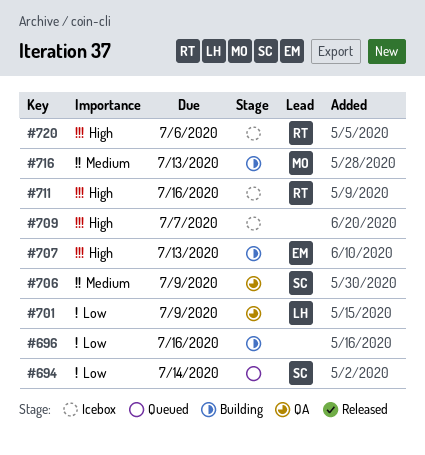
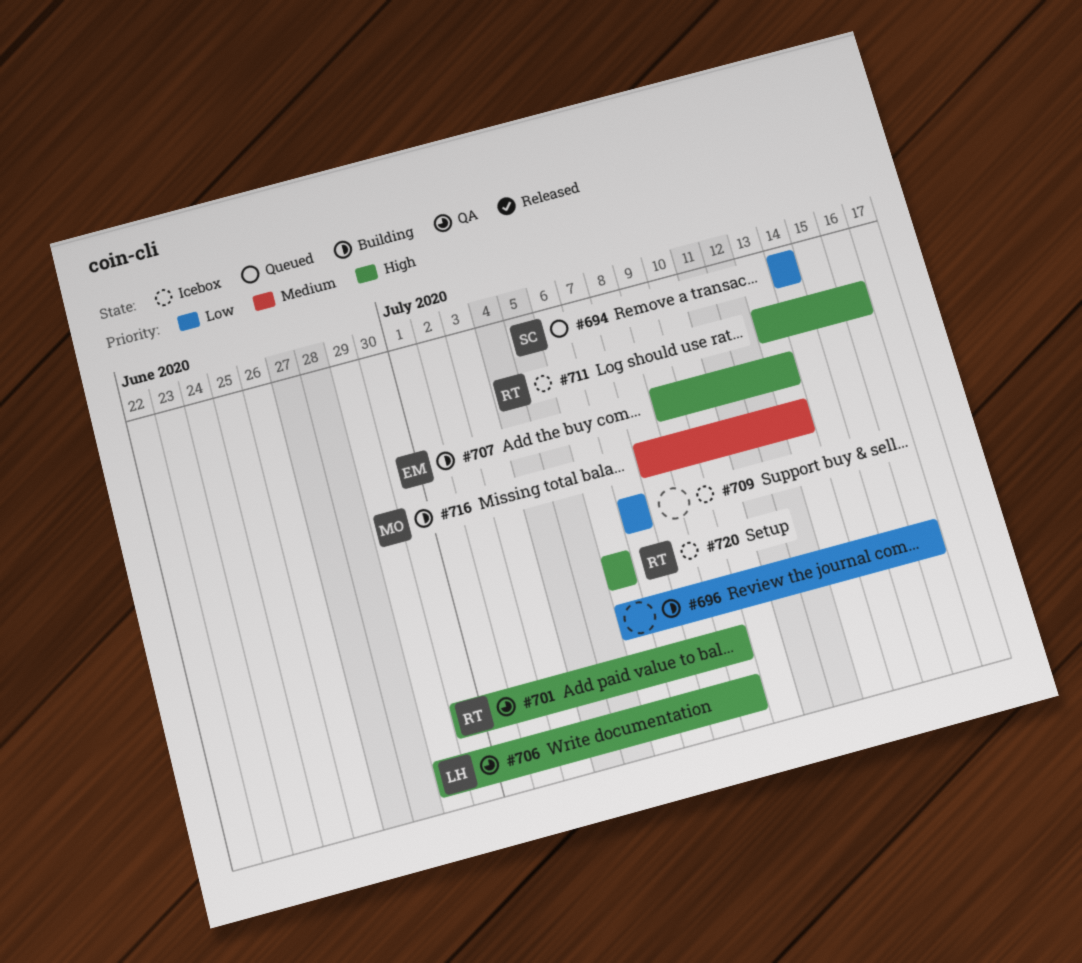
#701, owner: LH -> RT
#701, priority: Low -> High
#706, owner: SC -> LH
#706, priority: Medium -> High
#709, priority: High -> Low

